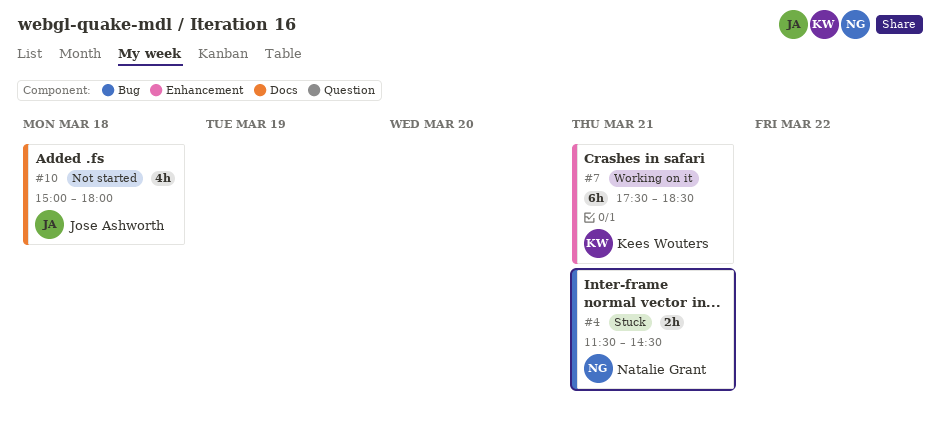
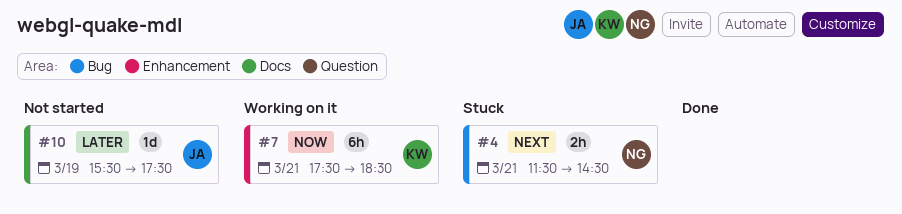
#10, estimate: 4h -> 1d
#10, day: Mar 18 -> Mar 19
#10, begins: 15:00 -> 15:30
#10, ends: 18:00 -> 17:30

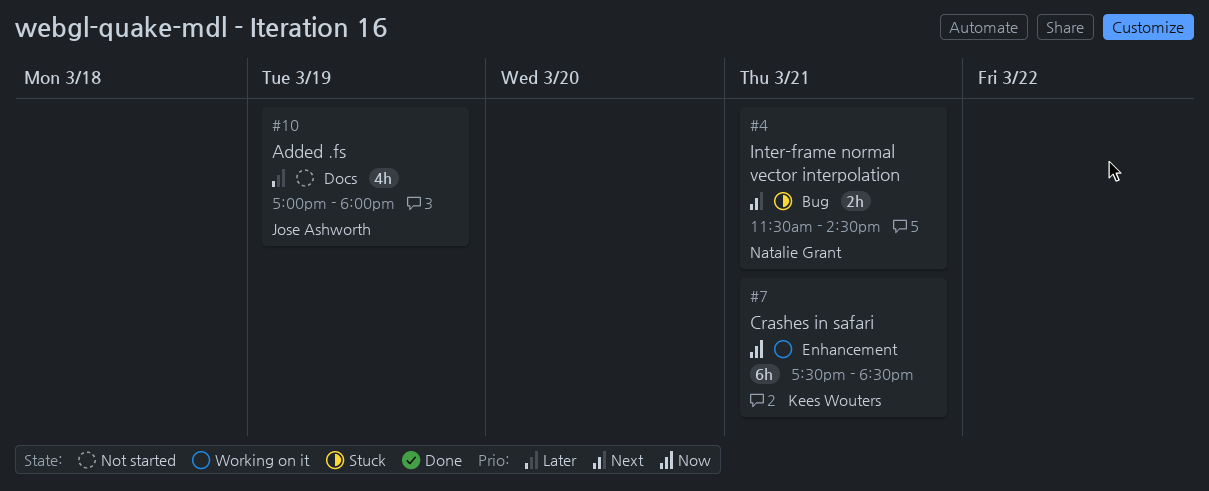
#10, estimate: 1d -> 4h
#10, begins: 15:30 -> 17:00
#10, ends: 17:30 -> 18:00

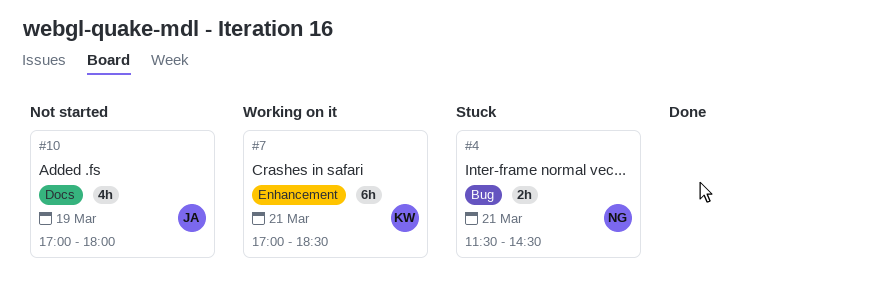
#7, begins: 17:30 -> 17:00

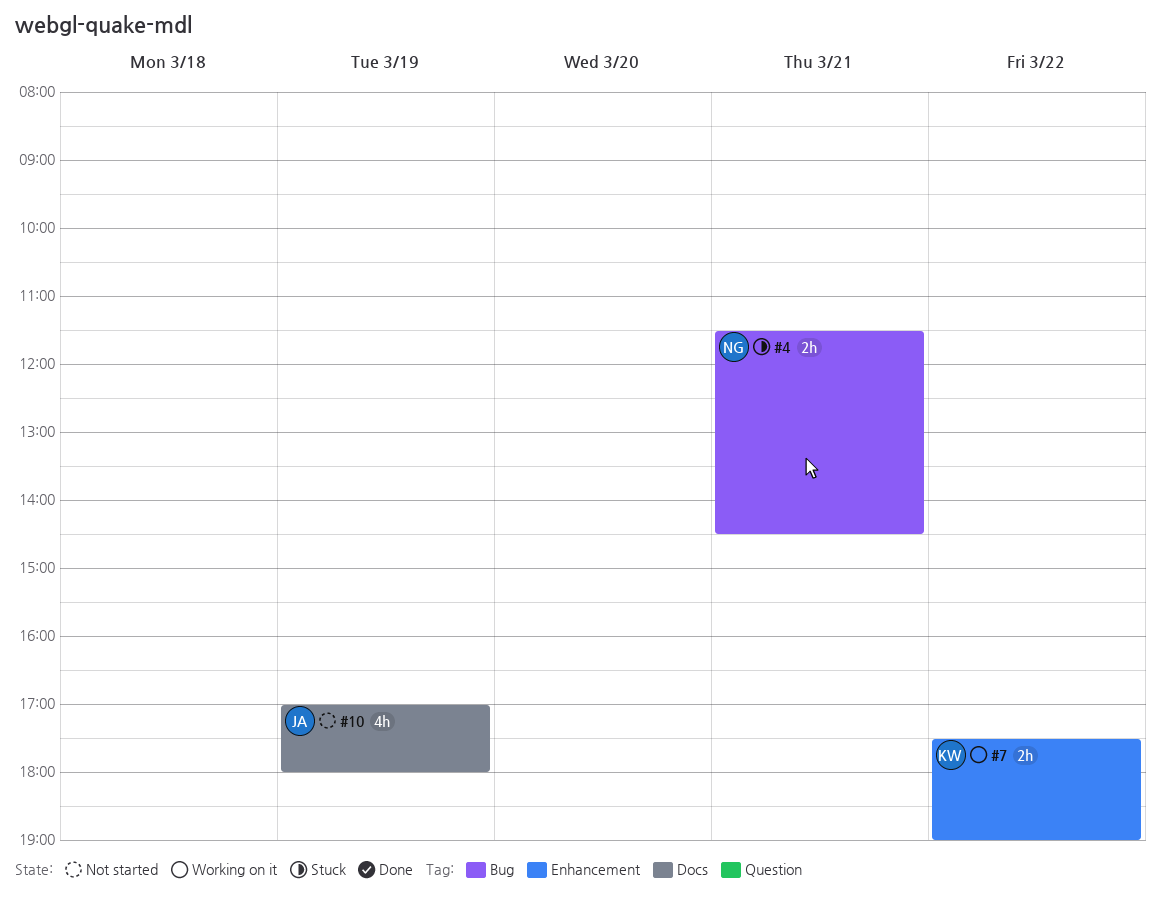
#7, estimate: 6h -> 2h
#7, day: Mar 21 -> Mar 22
#7, begins: 17:00 -> 17:30
#7, ends: 18:30 -> 19:00

